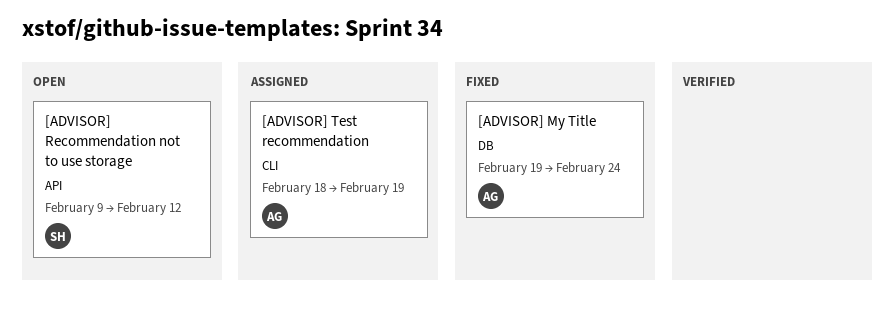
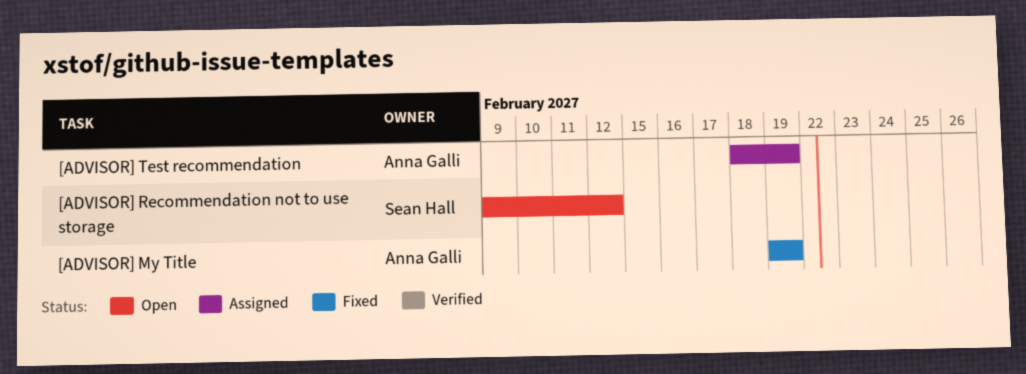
[ADVISOR] My Title, due: Feb 24 -> Feb 19

